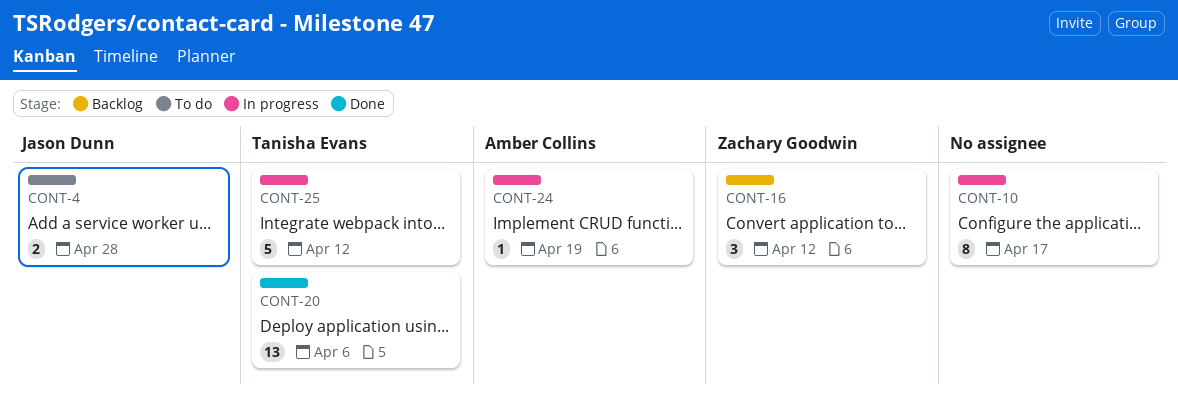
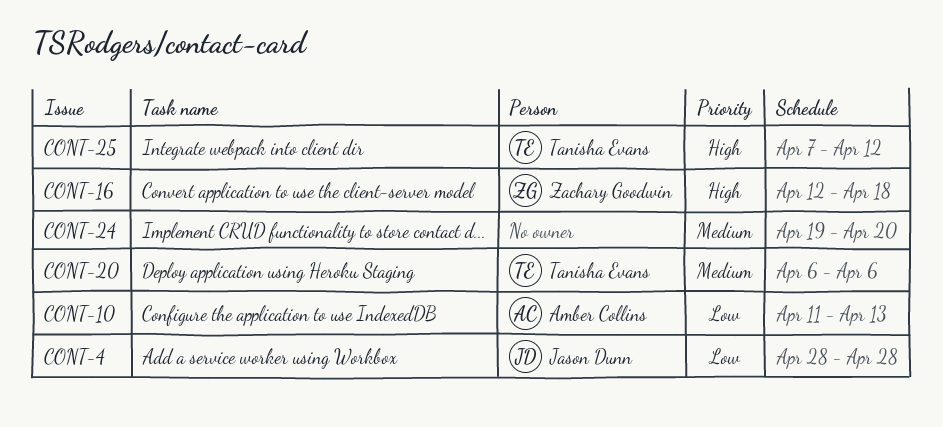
CONT-10, owner: none -> Amber Collins
CONT-10, due: Apr 17 -> Apr 13
CONT-16, due: Apr 12 -> Apr 18
CONT-24, owner: Amber Collins -> none
CONT-24, due: Apr 19 -> Apr 20

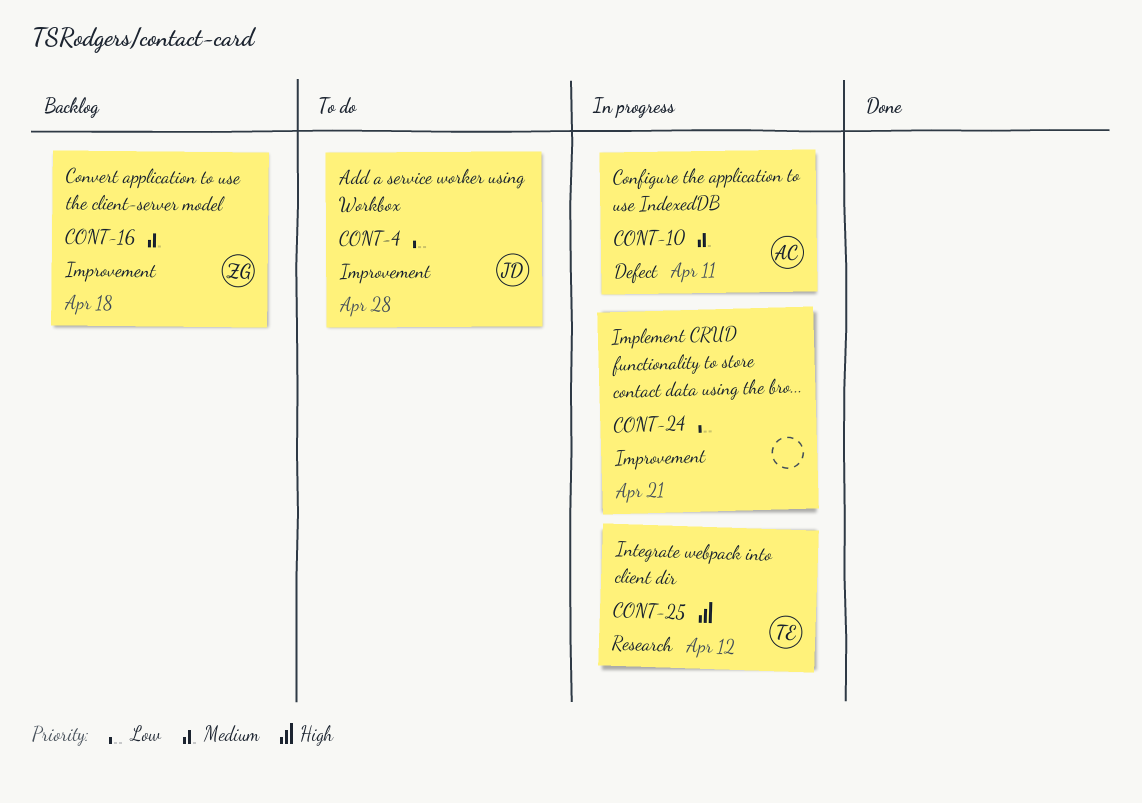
CONT-10, priority: Low -> Medium
CONT-10, due: Apr 13 -> Apr 11
CONT-16, priority: High -> Medium
CONT-20: present -> none
CONT-24, priority: Medium -> Low
CONT-24, due: Apr 20 -> Apr 21

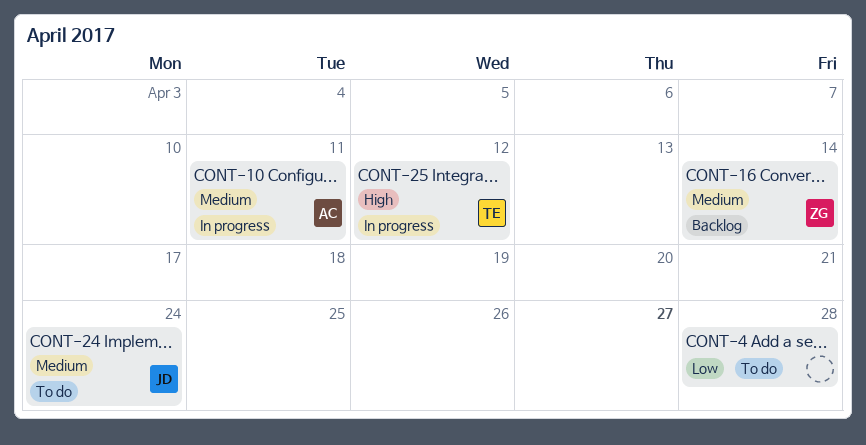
CONT-4, owner: JD -> none
CONT-16, due: Apr 18 -> Apr 14
CONT-24, status: In progress -> To do
CONT-24, owner: none -> JD
CONT-24, priority: Low -> Medium
CONT-24, due: Apr 21 -> Apr 24

